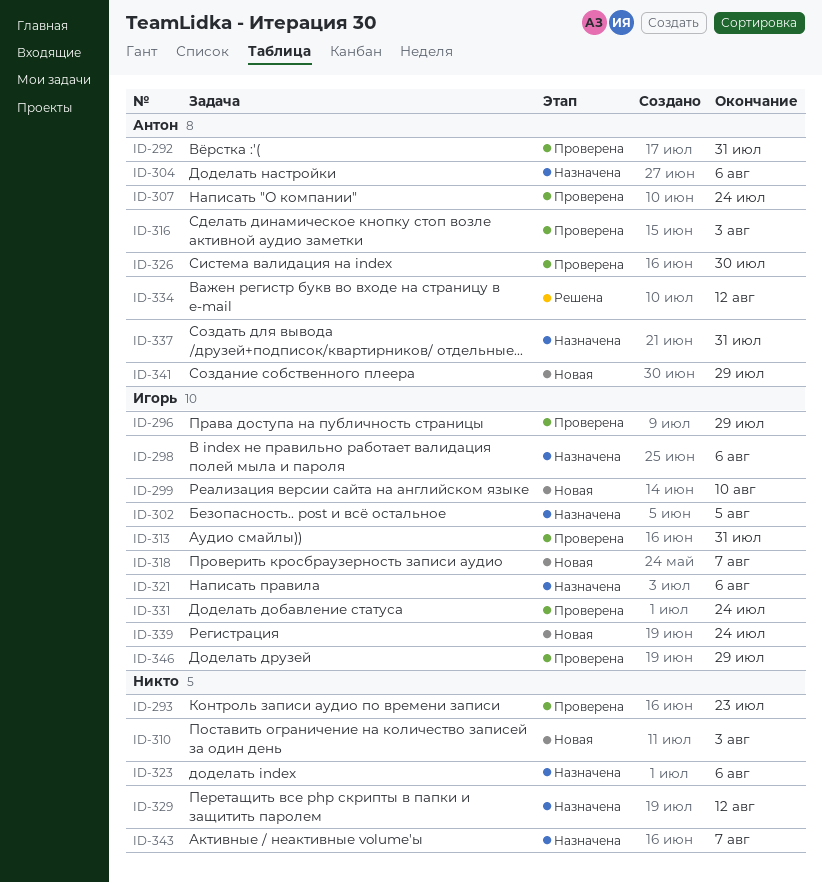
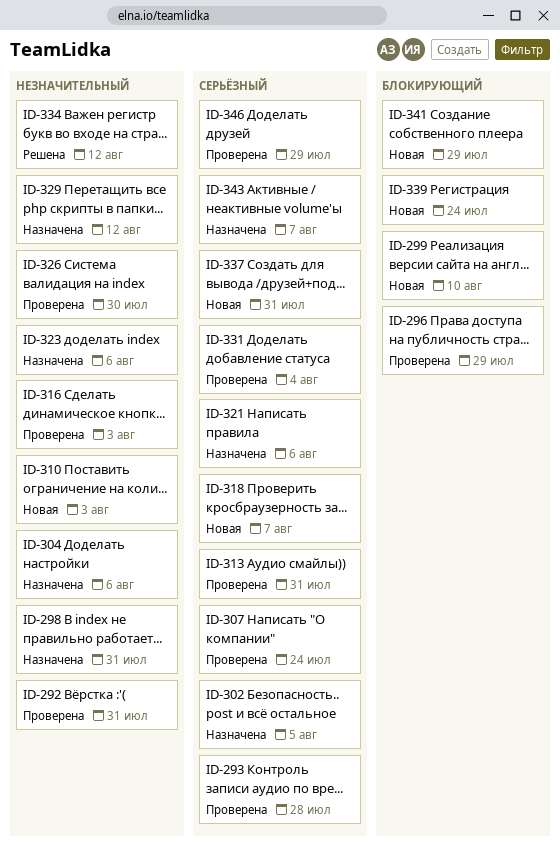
ID-293, due: Jul 23 -> Jul 28
ID-298, due: Aug 6 -> Jul 31
ID-331, due: Jul 24 -> Aug 4
ID-337, status: Назначена -> Новая

